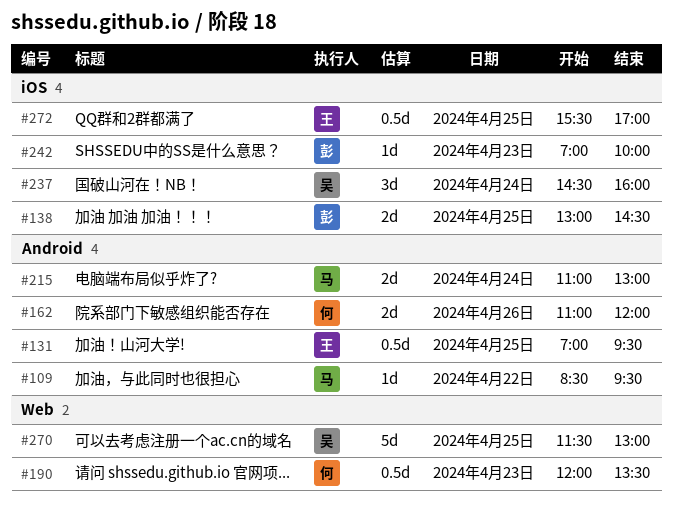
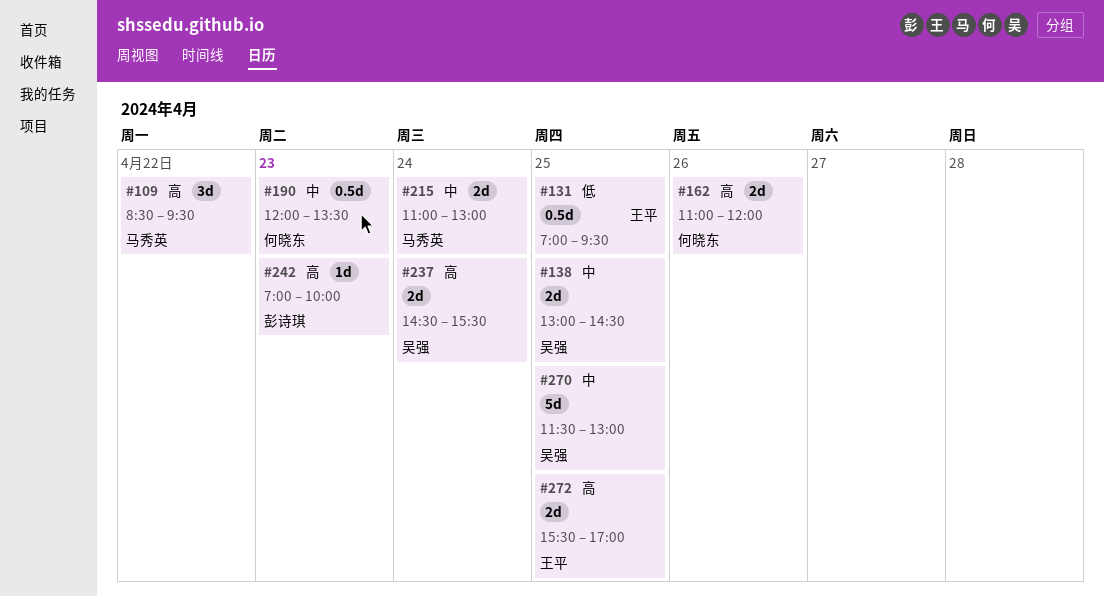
#109, estimate: 1d -> 3d
#138, owner: 彭诗琪 -> 吴强
#237, estimate: 3d -> 2d
#237, ends: 16:00 -> 15:30
#272, estimate: 0.5d -> 2d

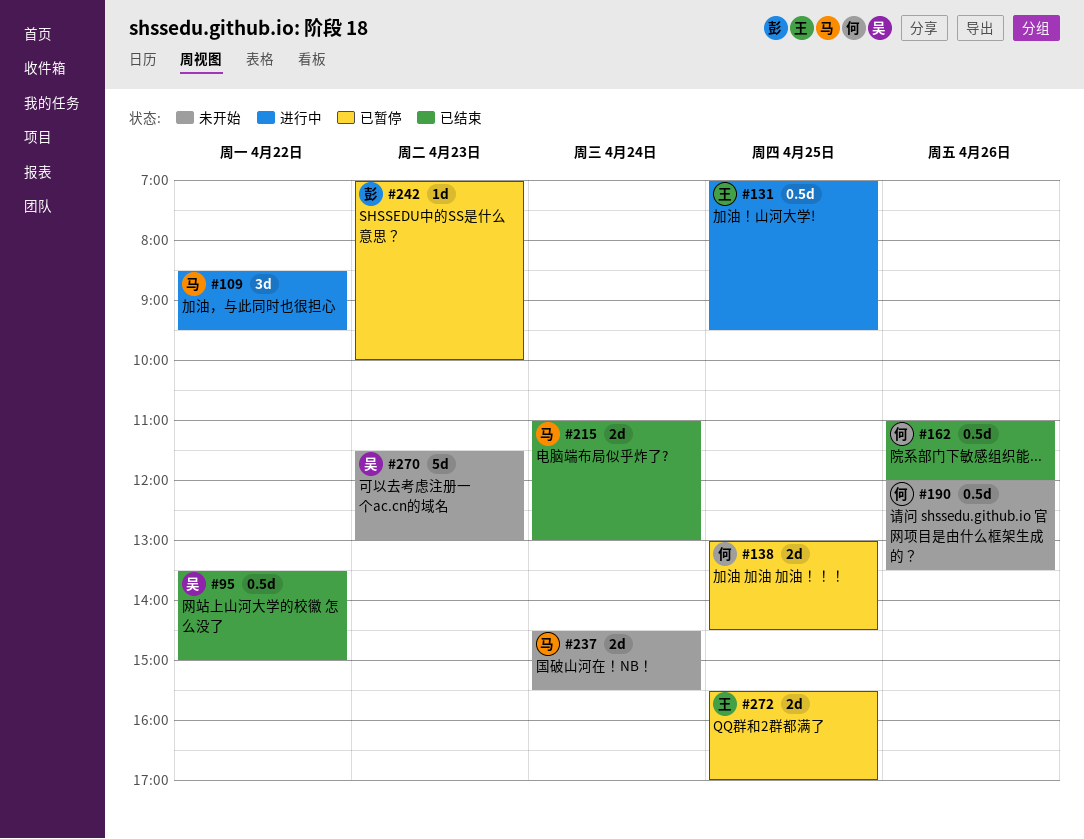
#95: none -> present
#138, owner: 吴强 -> 何晓东
#162, estimate: 2d -> 0.5d
#190, day: Apr 23 -> Apr 26
#237, owner: 吴强 -> 马秀英
#270, day: Apr 25 -> Apr 23

